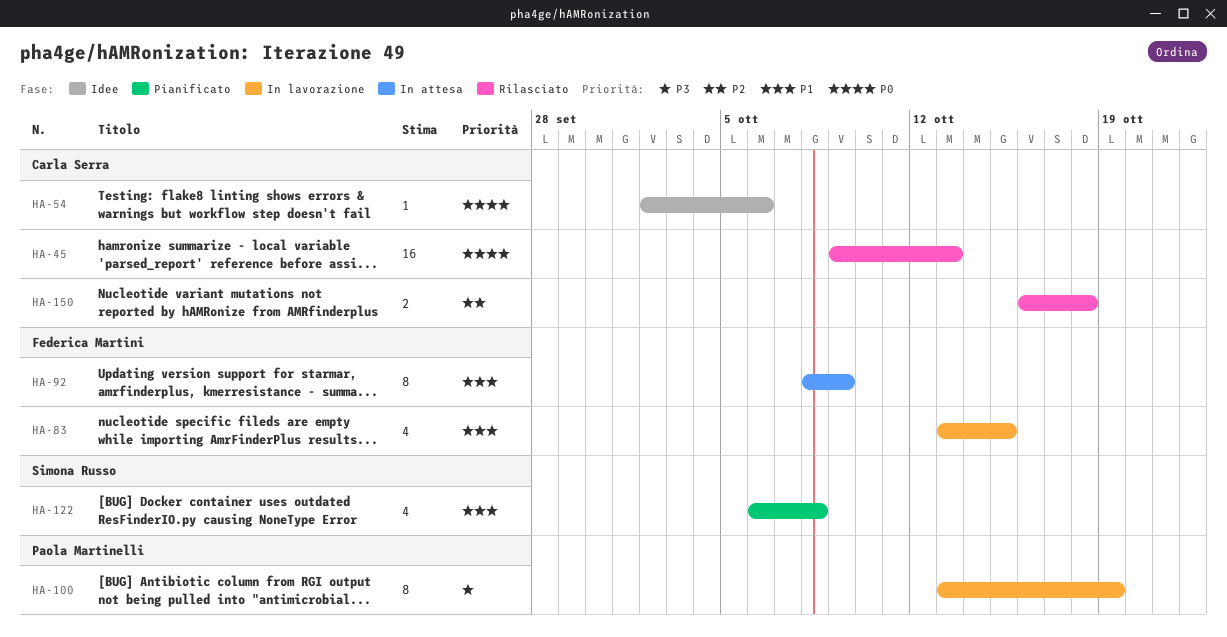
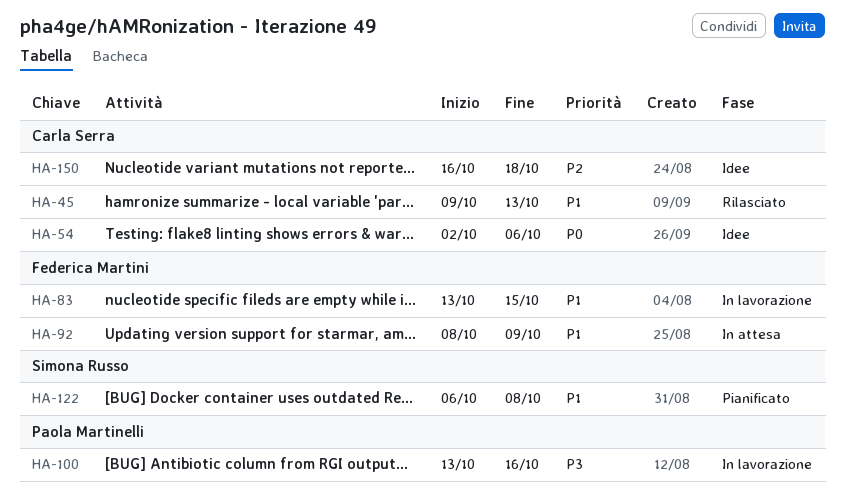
HA-45, priority: P0 -> P1
HA-100, due: Oct 19 -> Oct 16
HA-150, status: Rilasciato -> Idee

